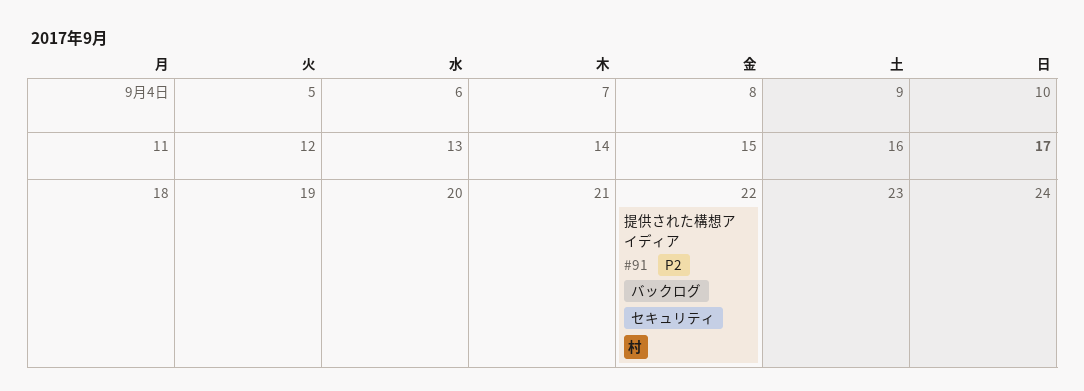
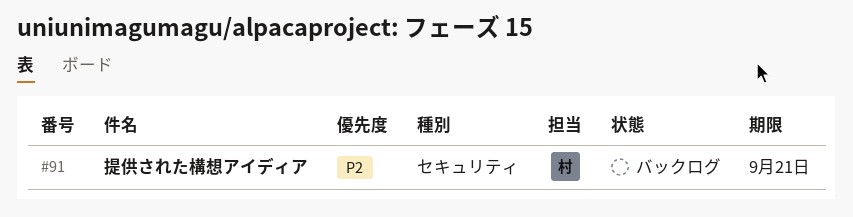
#91, due: Sep 22 -> Sep 21

